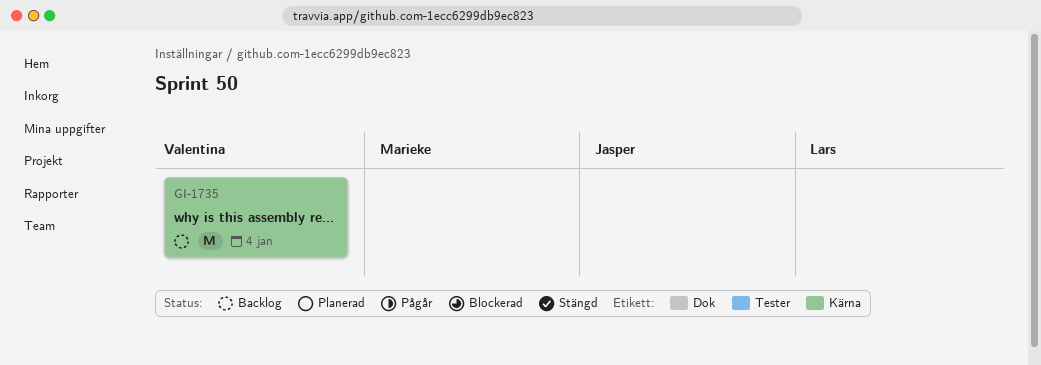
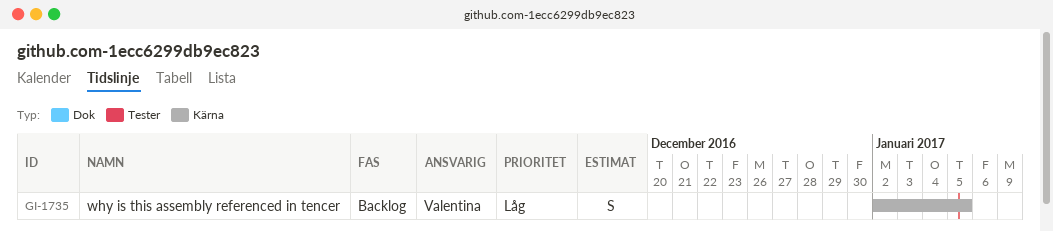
GI-1735, estimate: M -> S
GI-1735, due: Jan 4 -> Jan 5

